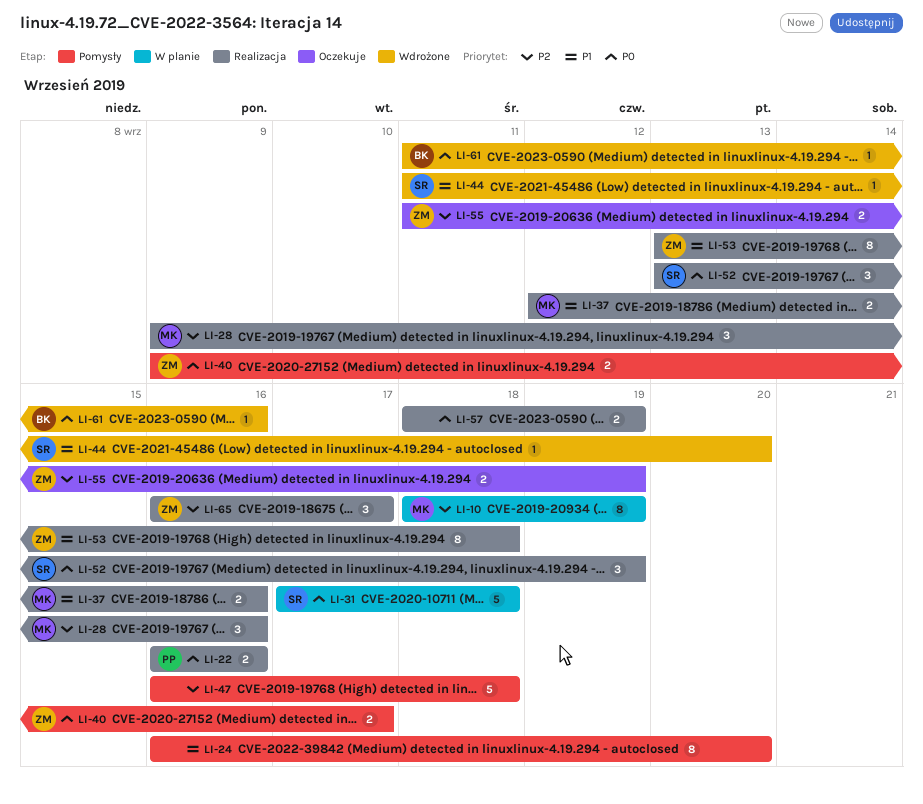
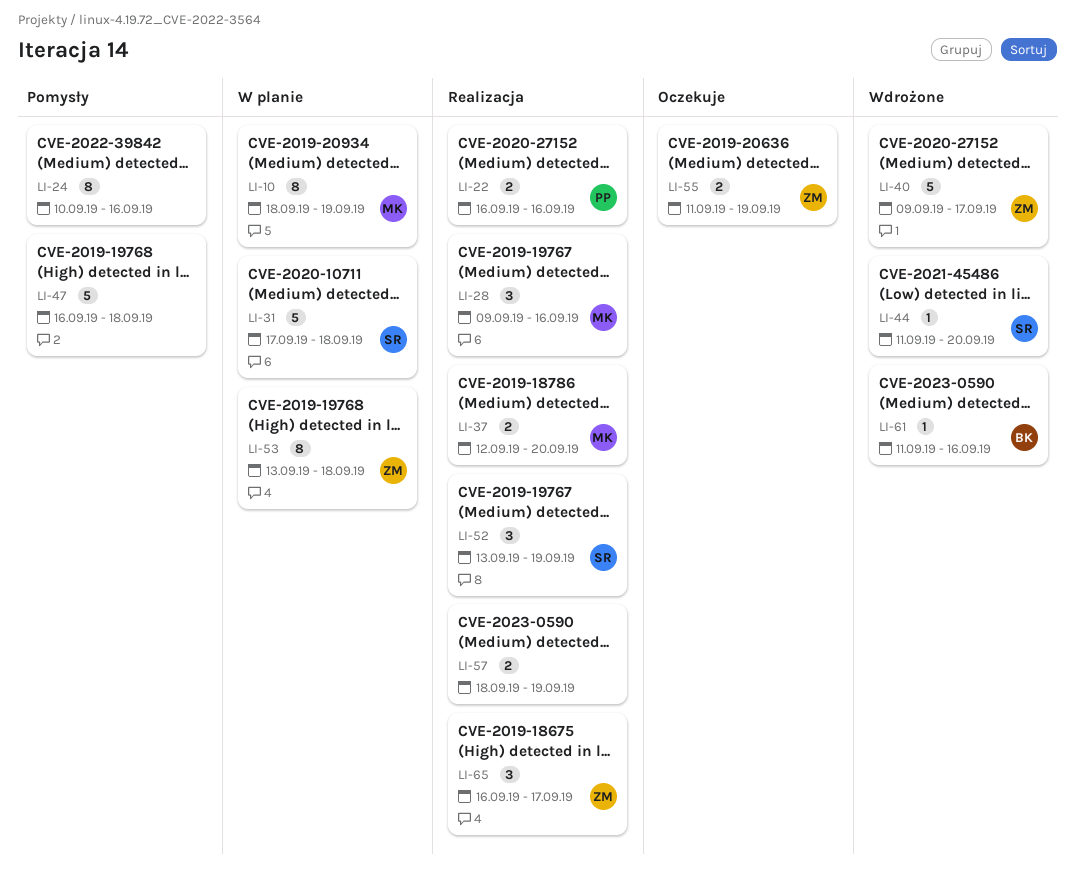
LI-24, start: Sep 16 -> Sep 10
LI-24, due: Sep 20 -> Sep 16
LI-37, due: Sep 16 -> Sep 20
LI-40, status: Pomysły -> Wdrożone
LI-40, estimate: 2 -> 5
LI-53, status: Realizacja -> W planie

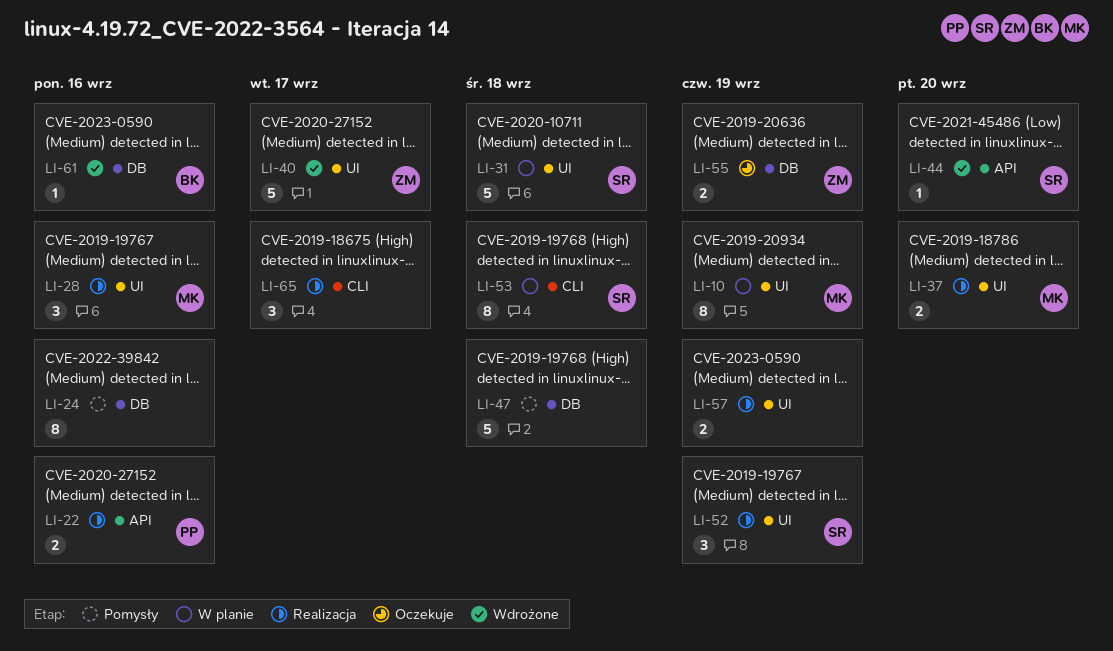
LI-53, owner: ZM -> SR
LI-65, owner: ZM -> none

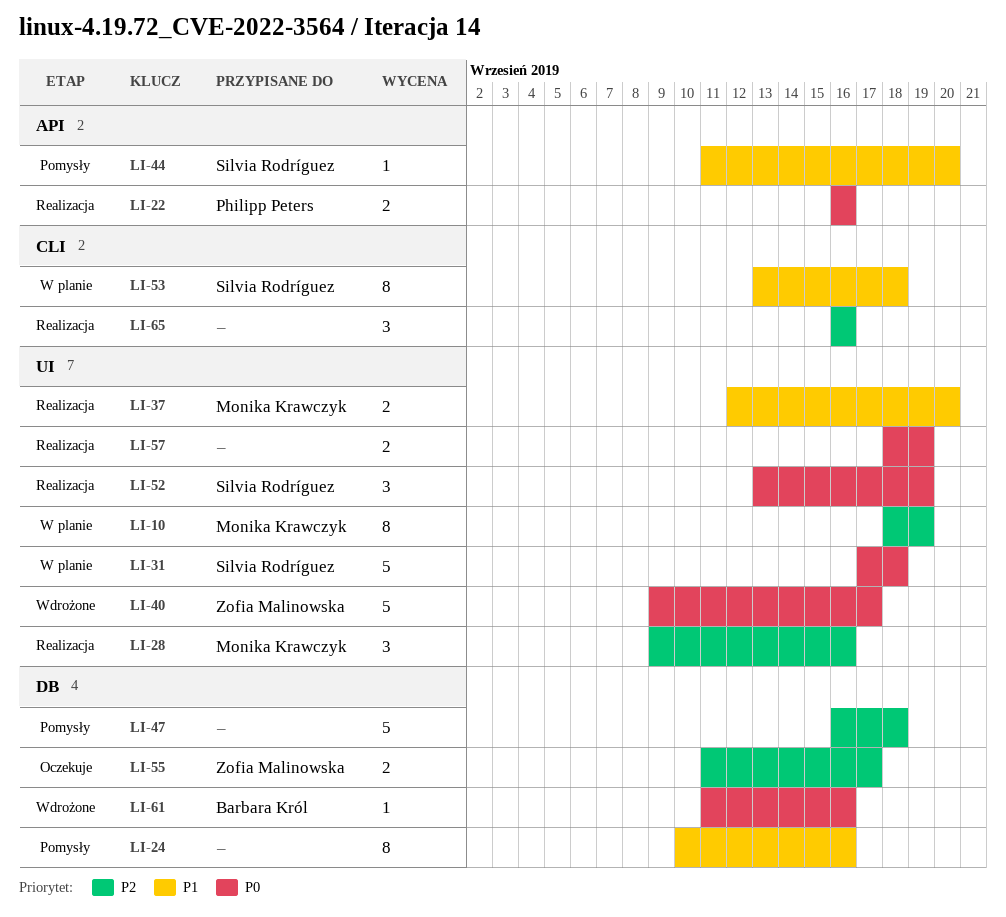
LI-44, status: Wdrożone -> Pomysły
LI-55, due: Sep 19 -> Sep 17
LI-65, due: Sep 17 -> Sep 16

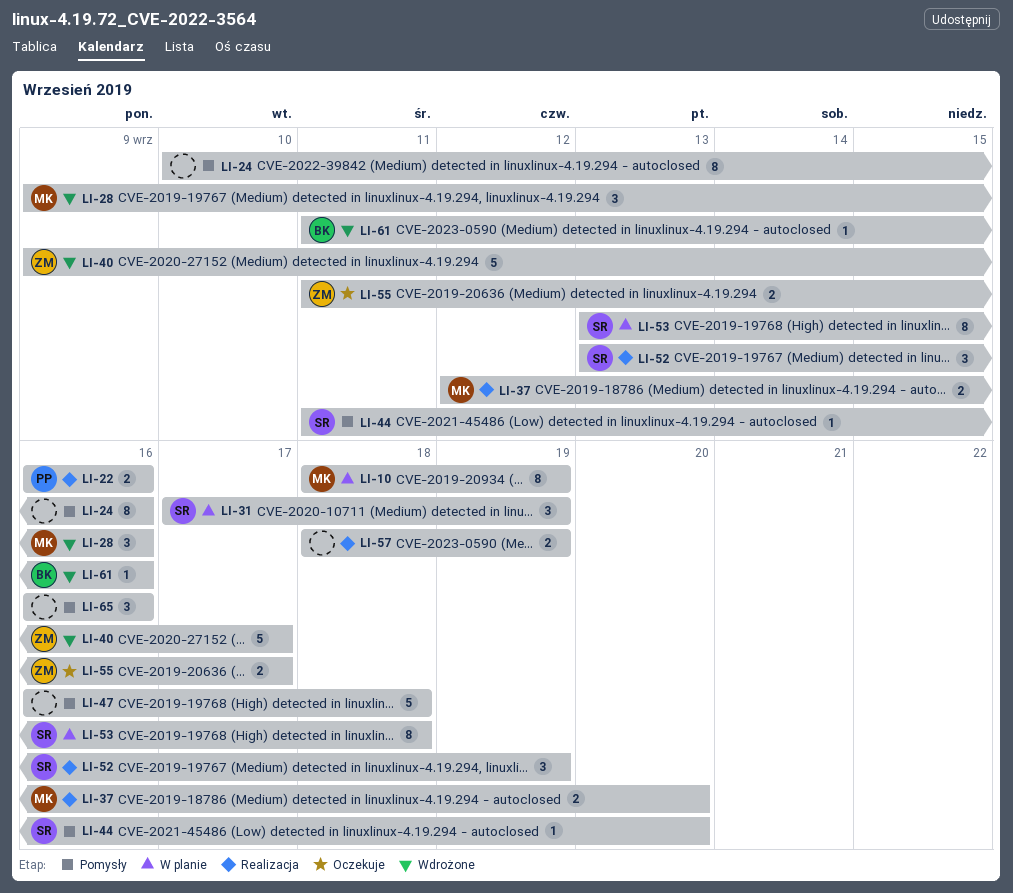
LI-28, status: Realizacja -> Wdrożone
LI-31, estimate: 5 -> 3
LI-31, due: Sep 18 -> Sep 19
LI-65, status: Realizacja -> Pomysły

